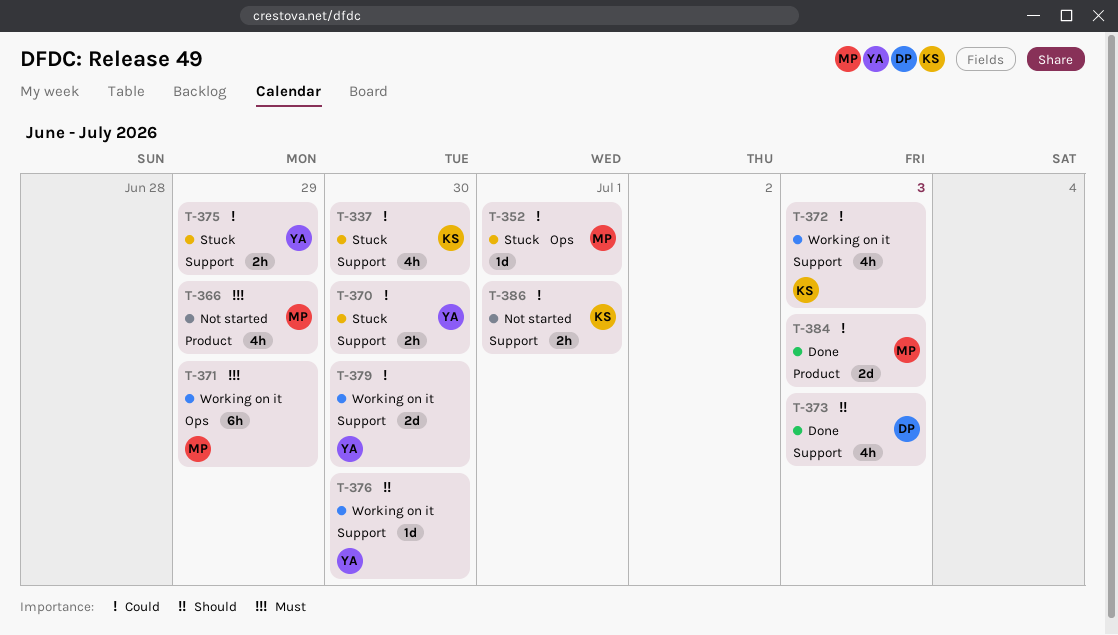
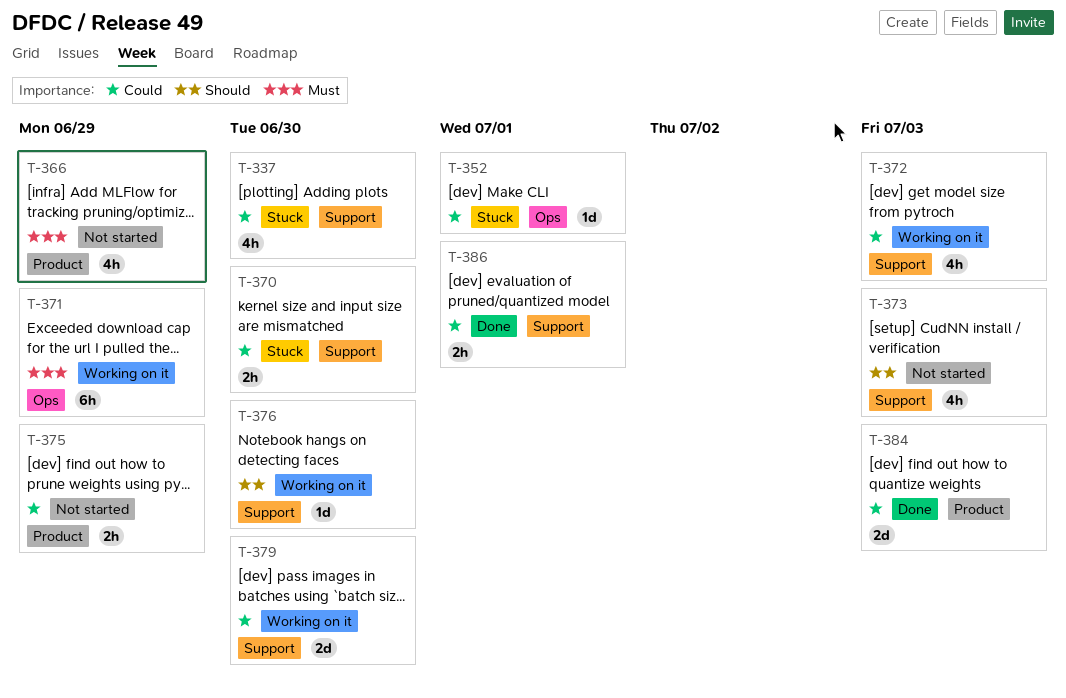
T-373, status: Done -> Not started
T-375, status: Stuck -> Not started
T-375, label: Support -> Product
T-386, status: Not started -> Done

